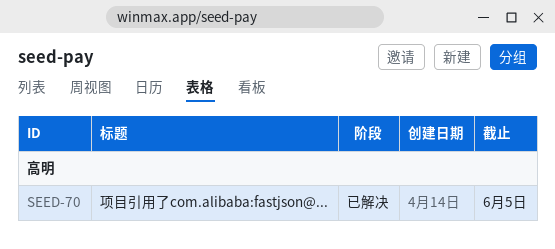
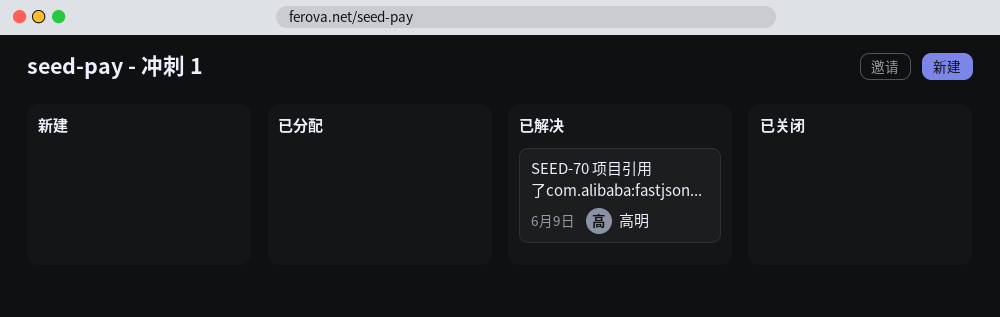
SEED-70, due: Jun 5 -> Jun 9

